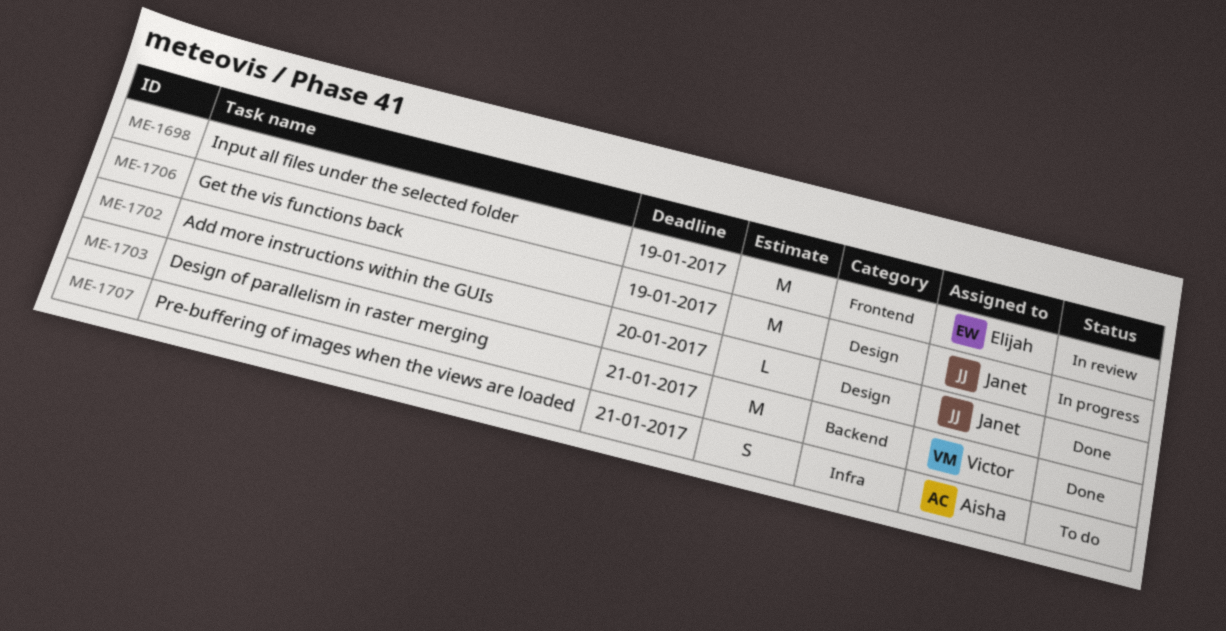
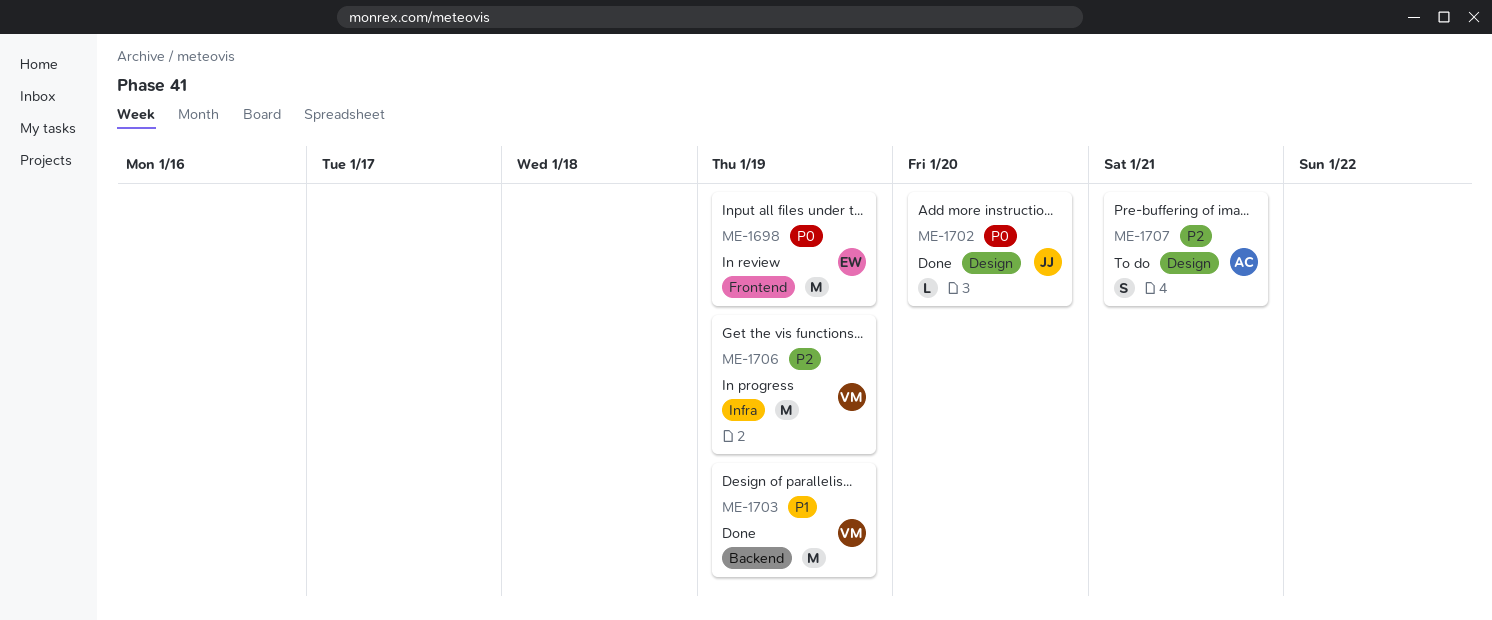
ME-1703, due: Jan 21 -> Jan 19
ME-1706, owner: Janet -> Victor
ME-1706, label: Design -> Infra
ME-1707, label: Infra -> Design

